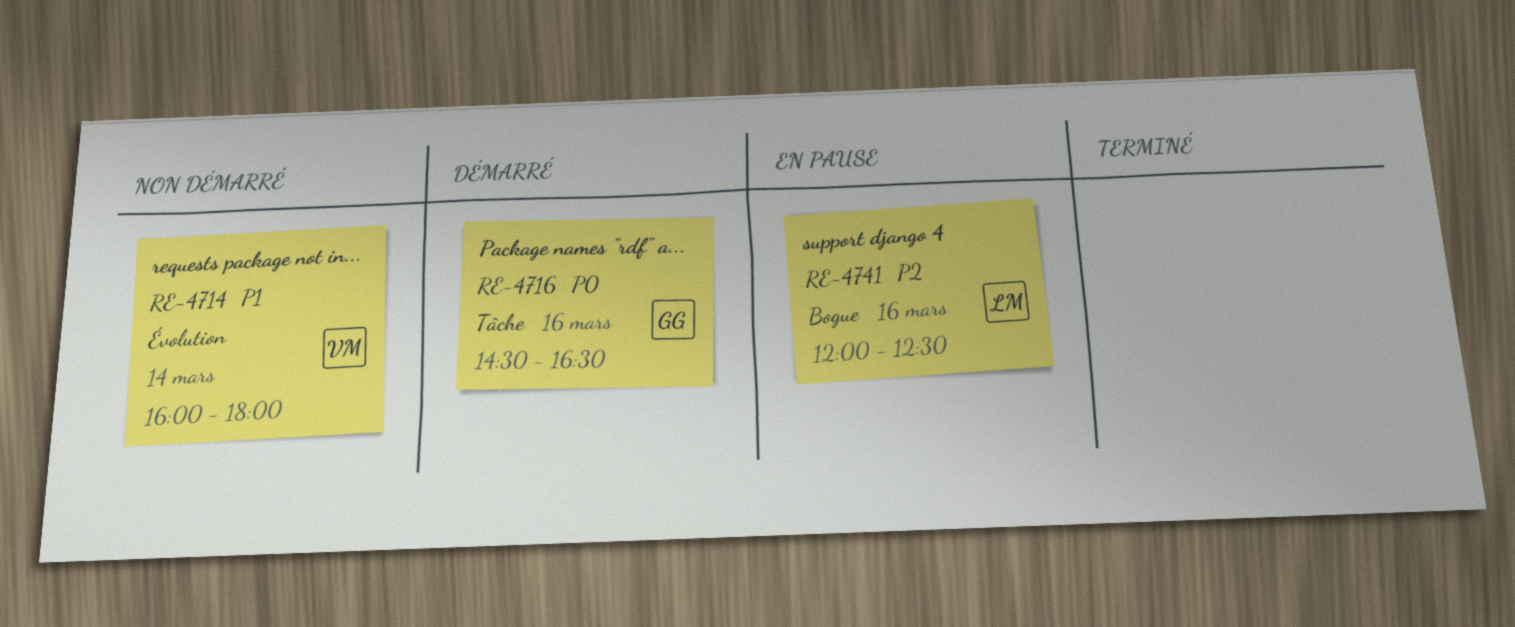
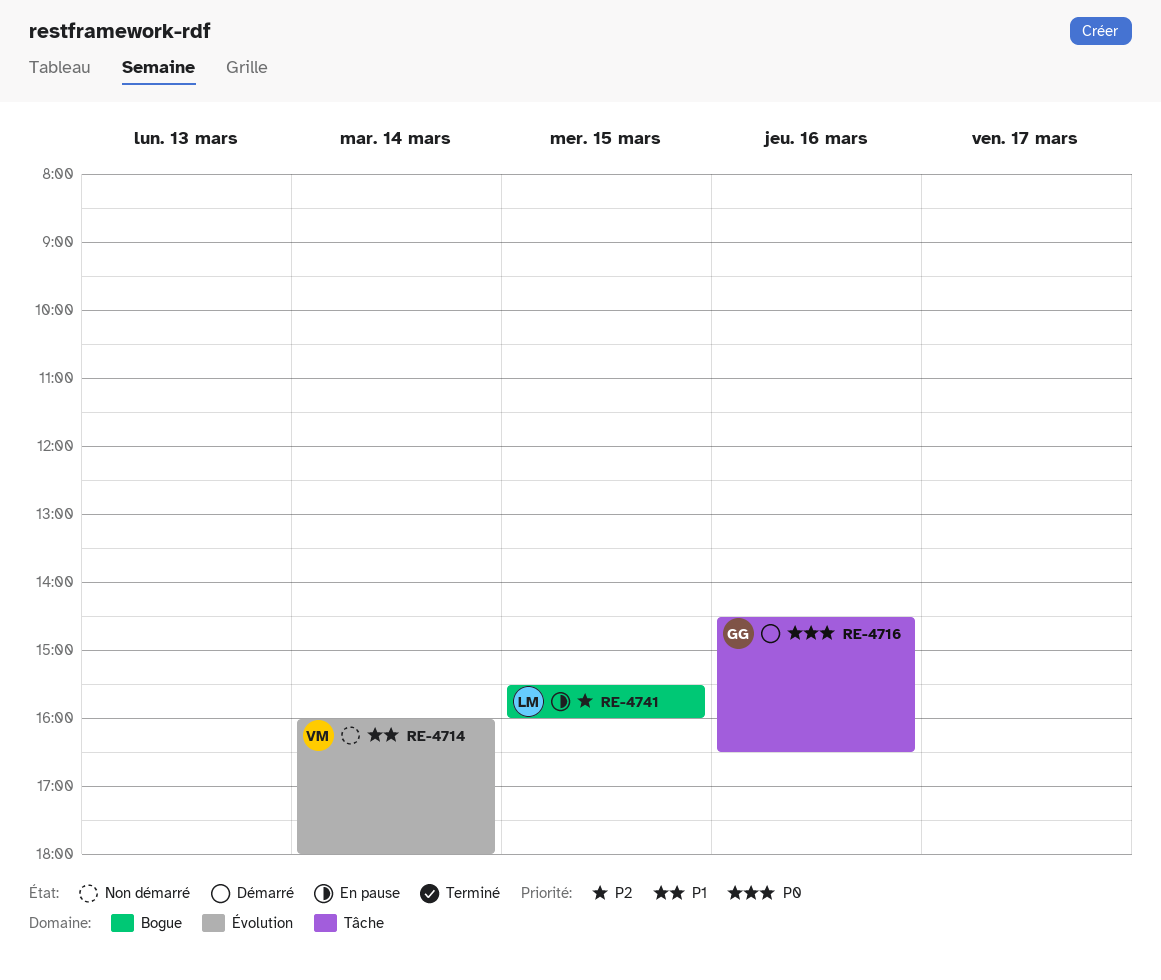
RE-4741, day: Mar 16 -> Mar 15
RE-4741, begins: 12:00 -> 15:30
RE-4741, ends: 12:30 -> 16:00

